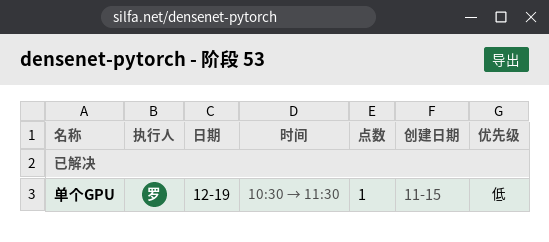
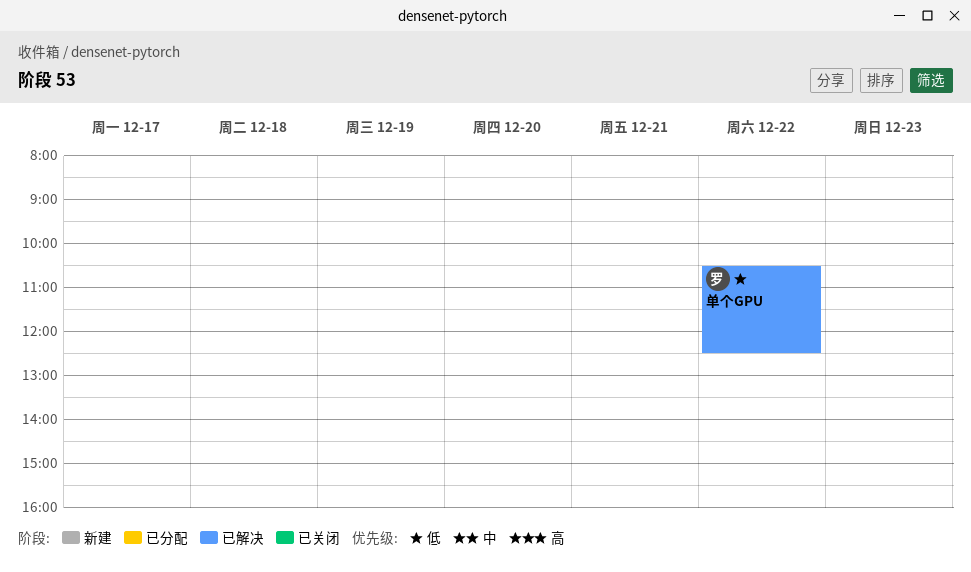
单个GPU, day: Dec 19 -> Dec 22
单个GPU, ends: 11:30 -> 12:30

